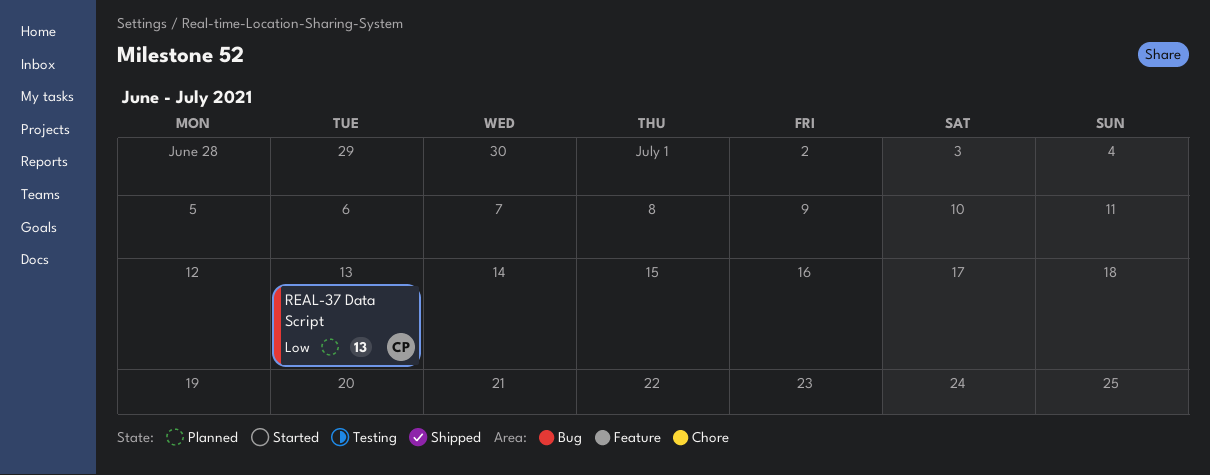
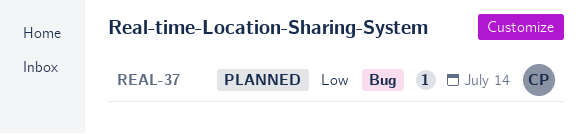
REAL-37, estimate: 13 -> 1
REAL-37, due: Jul 13 -> Jul 14

